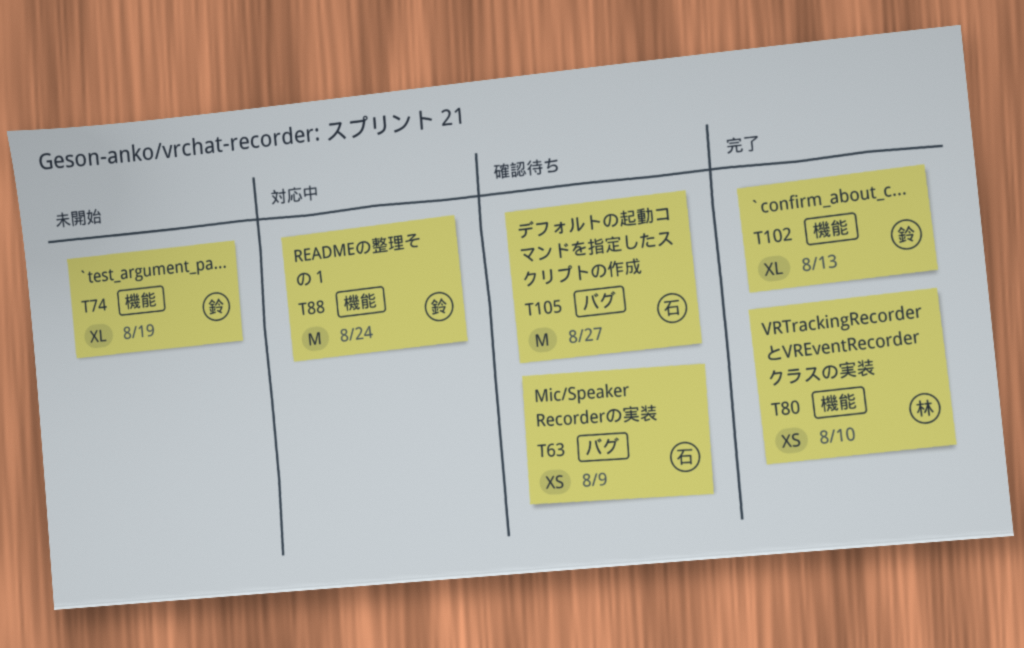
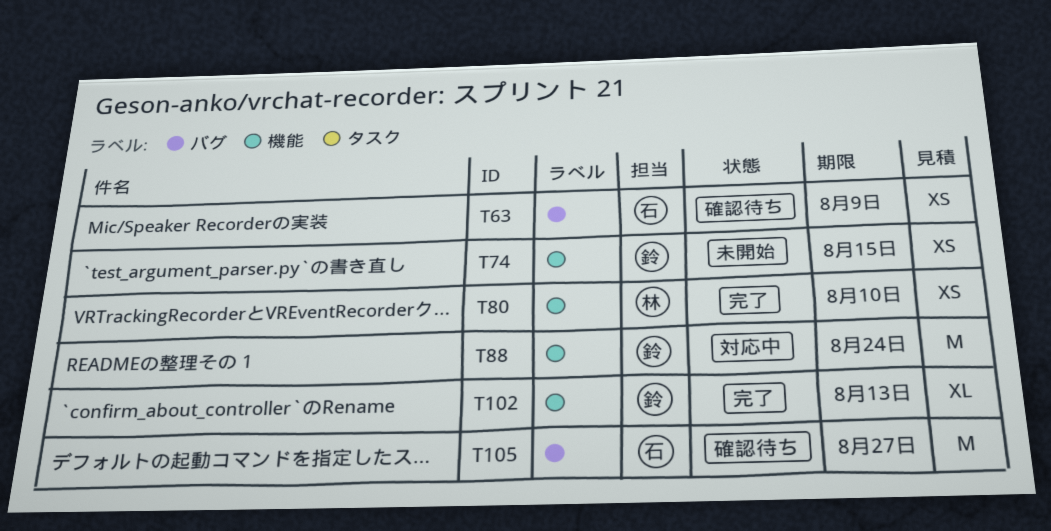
T74, estimate: XL -> XS
T74, due: Aug 19 -> Aug 15

